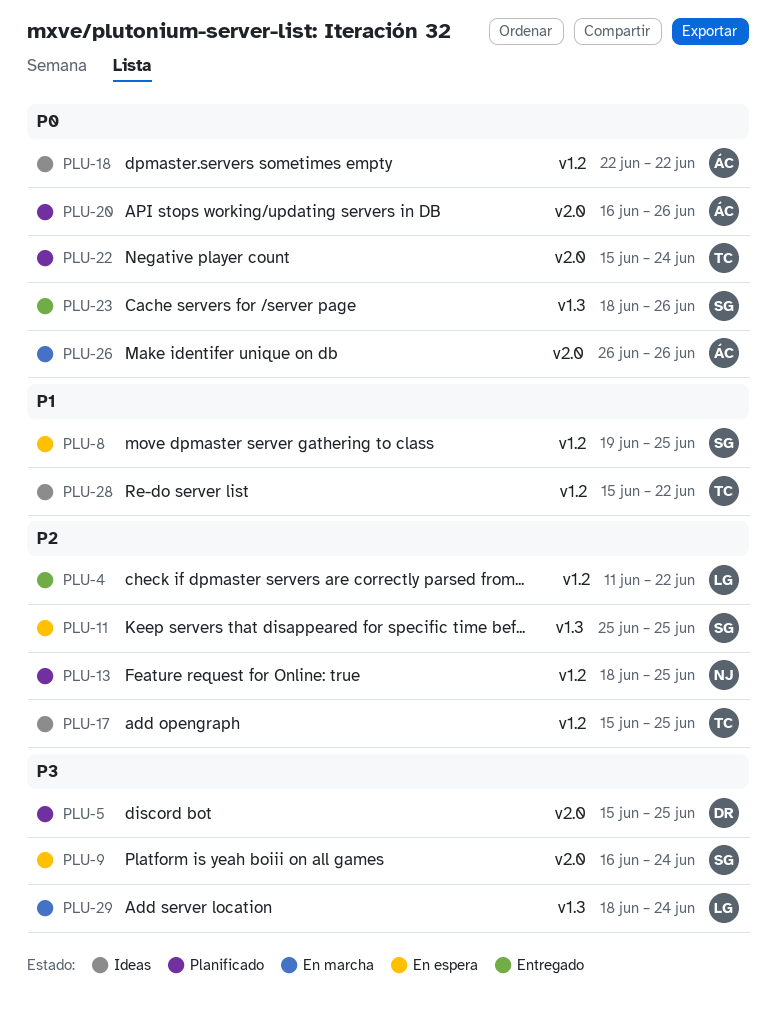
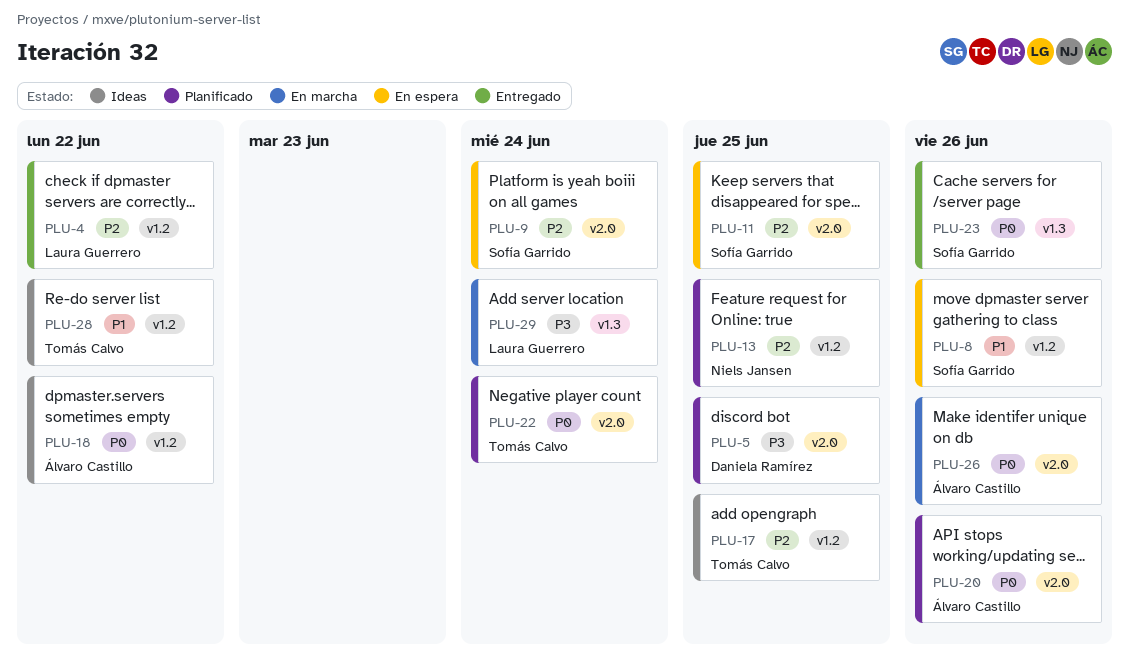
PLU-8, due: Jun 25 -> Jun 26
PLU-9, priority: P3 -> P2
PLU-11, label: v1.3 -> v2.0

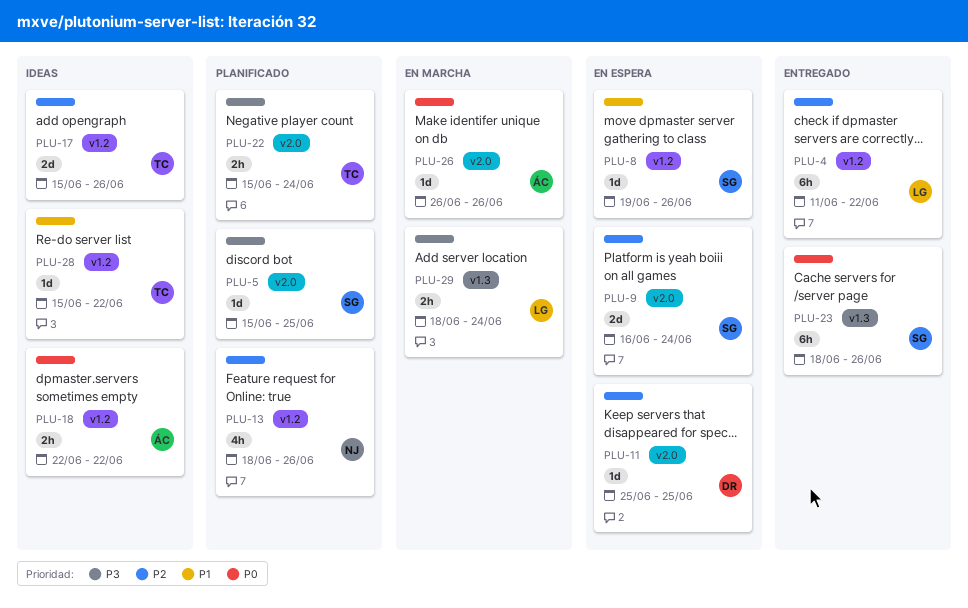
PLU-5, owner: Daniela Ramírez -> Sofía Garrido
PLU-11, owner: Sofía Garrido -> Daniela Ramírez
PLU-13, due: Jun 25 -> Jun 26
PLU-17, due: Jun 25 -> Jun 26
PLU-20: present -> none
PLU-22, priority: P0 -> P3

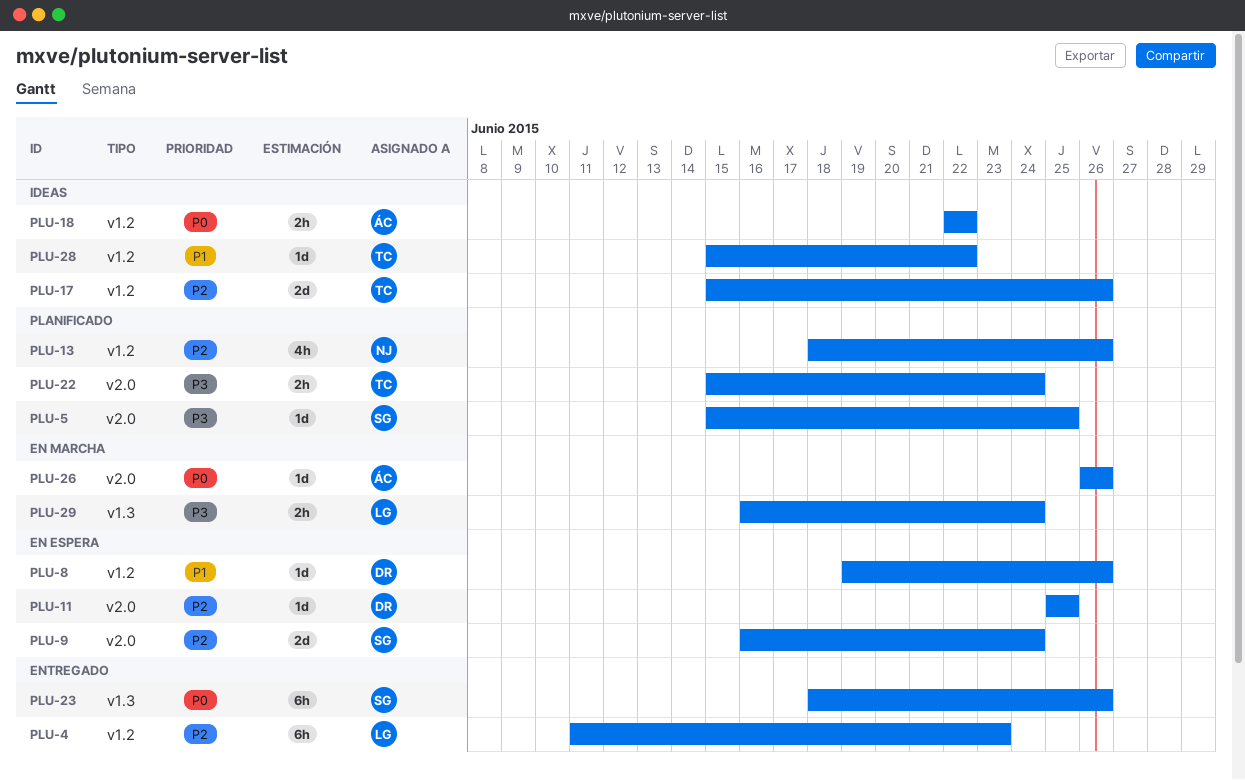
PLU-4, due: Jun 22 -> Jun 23
PLU-8, owner: SG -> DR
PLU-29, start: Jun 18 -> Jun 16

